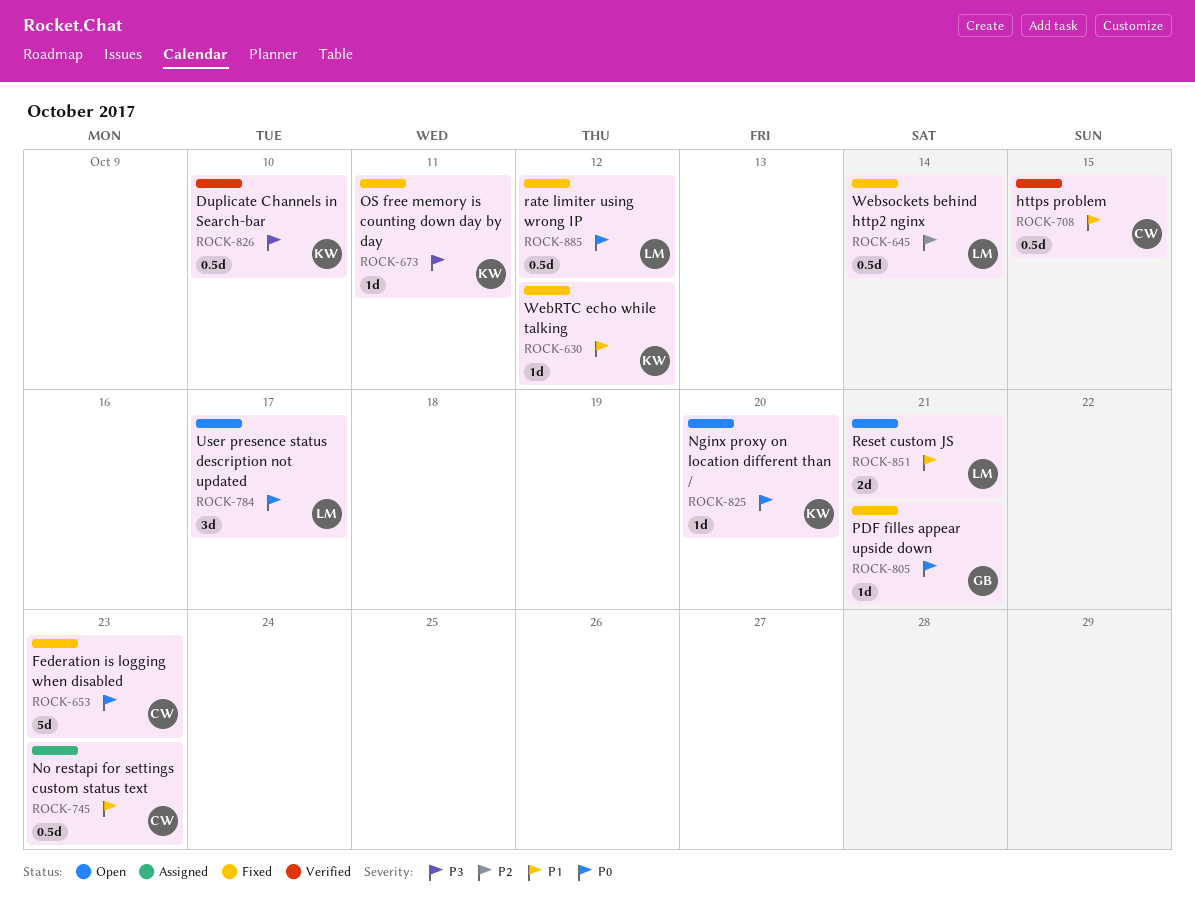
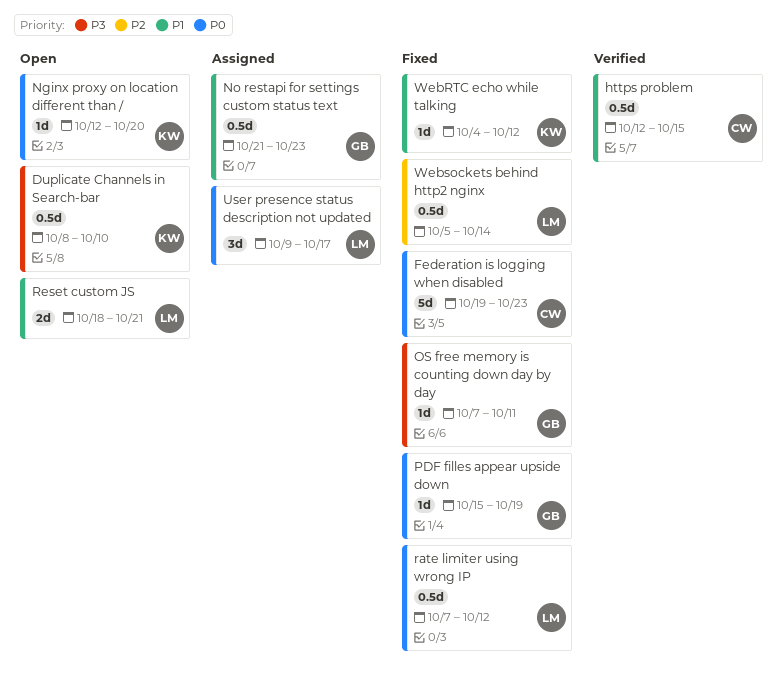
Duplicate Channels in Search-bar, status: Verified -> Open
No restapi for settings custom status text, owner: CW -> GB
OS free memory is counting down day by day, owner: KW -> GB
PDF filles appear upside down, due: Oct 21 -> Oct 19
User presence status description not updated, status: Open -> Assigned

